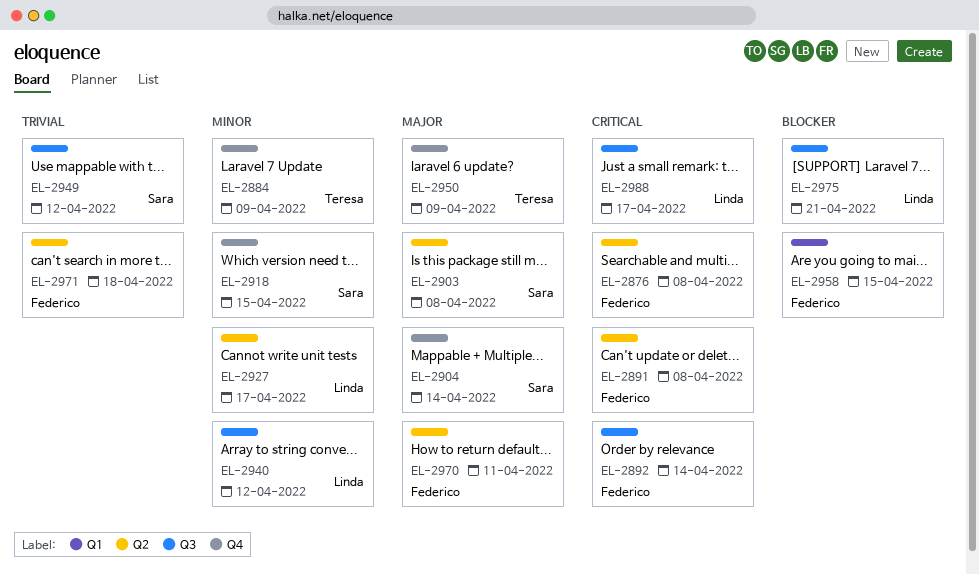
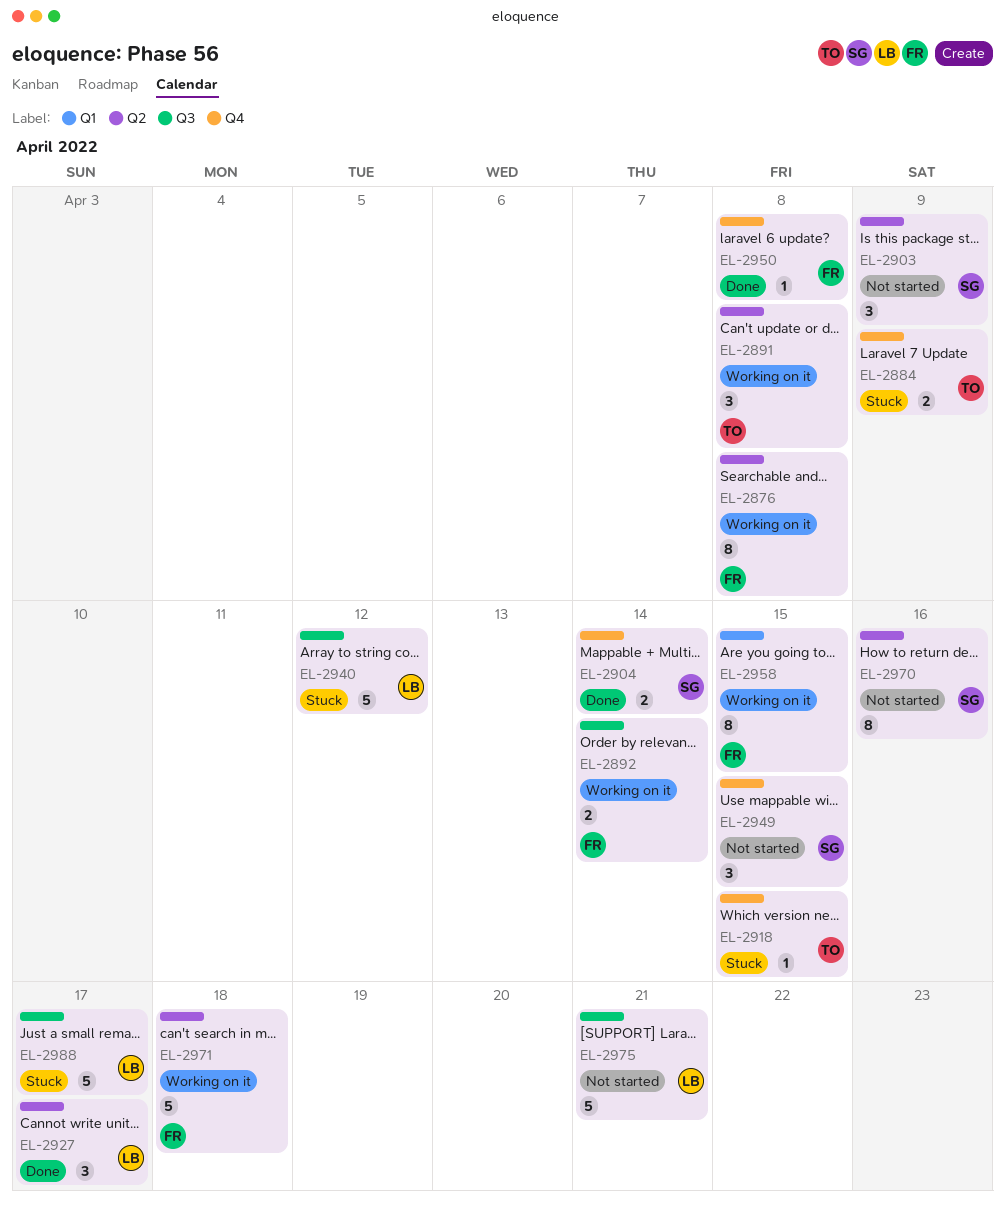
EL-2891, owner: Federico -> Teresa
EL-2903, due: Apr 8 -> Apr 9
EL-2918, owner: Sara -> Teresa
EL-2949, label: Q3 -> Q4
EL-2949, due: Apr 12 -> Apr 15
EL-2950, owner: Teresa -> Federico
EL-2950, due: Apr 9 -> Apr 8
EL-2970, owner: Federico -> Sara
EL-2970, due: Apr 11 -> Apr 16

